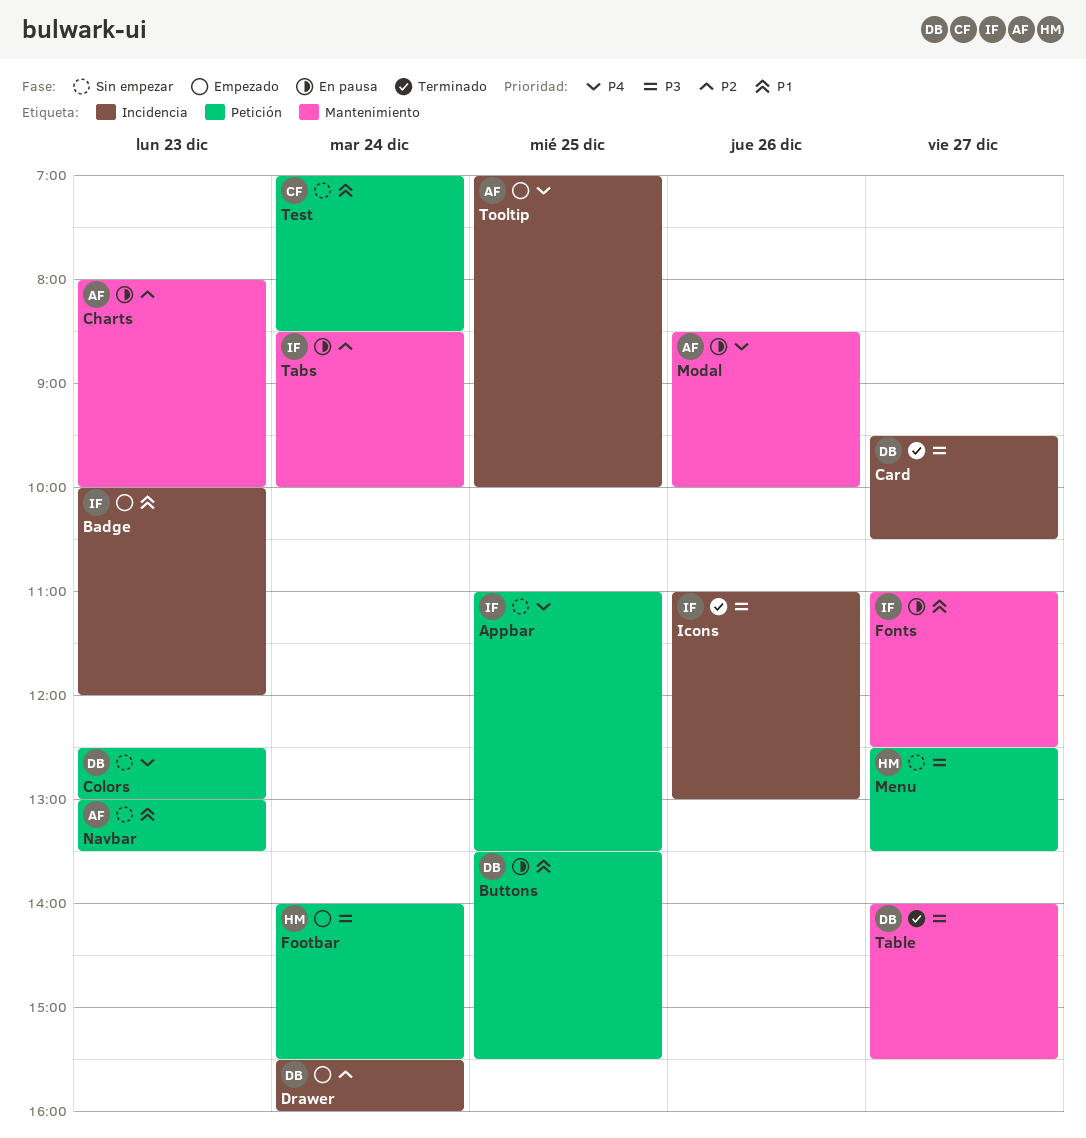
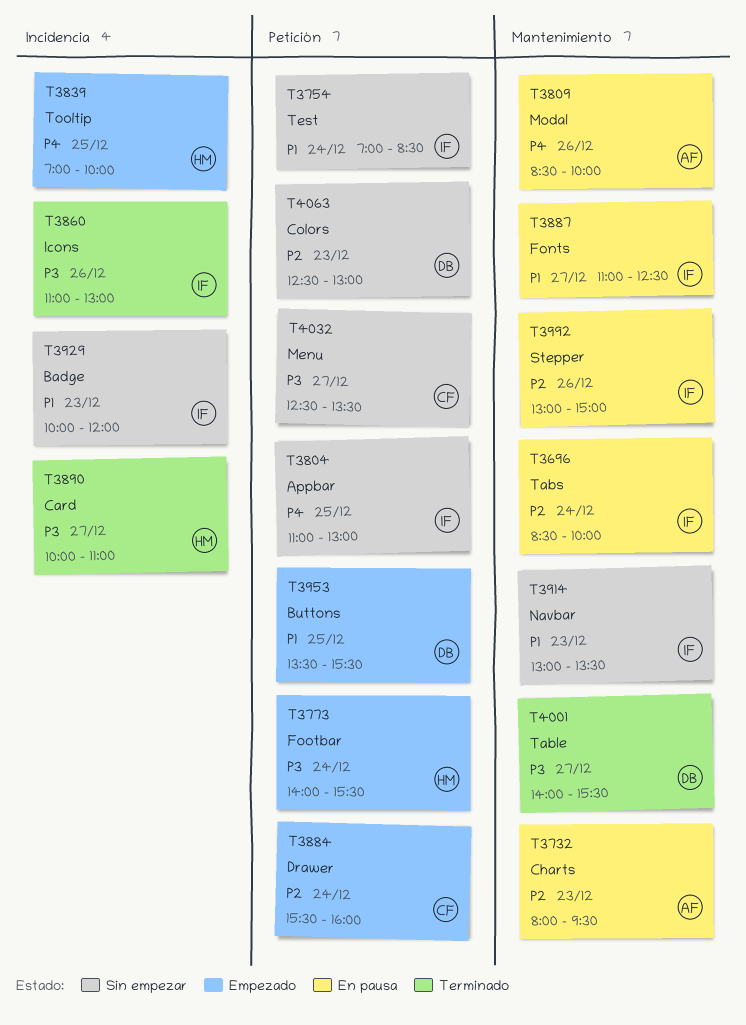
Appbar, ends: 13:30 -> 13:00
Badge, status: Empezado -> Sin empezar
Buttons, status: En pausa -> Empezado
Card, owner: DB -> HM
Card, begins: 09:30 -> 10:00
Card, ends: 10:30 -> 11:00
Charts, ends: 10:00 -> 09:30
Colors, priority: P4 -> P2
Drawer, owner: DB -> CF
Drawer, label: Incidencia -> Petición
Menu, owner: HM -> CF
Navbar, owner: AF -> IF
Navbar, label: Petición -> Mantenimiento
Stepper: none -> present
Test, owner: CF -> IF
Tooltip, owner: AF -> HM

